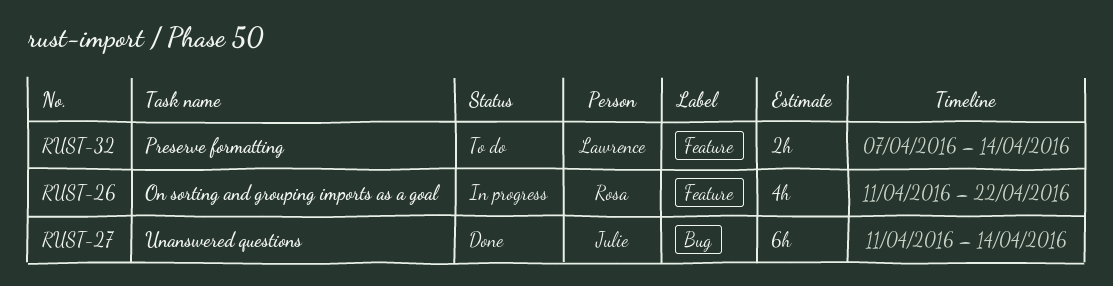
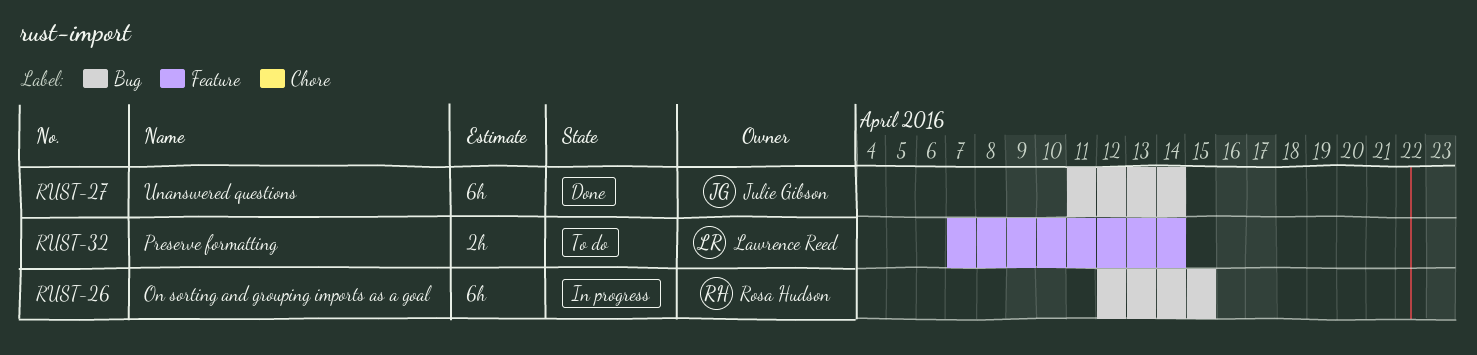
RUST-26, label: Feature -> Bug
RUST-26, estimate: 4h -> 6h
RUST-26, start: Apr 11 -> Apr 12
RUST-26, due: Apr 22 -> Apr 15

